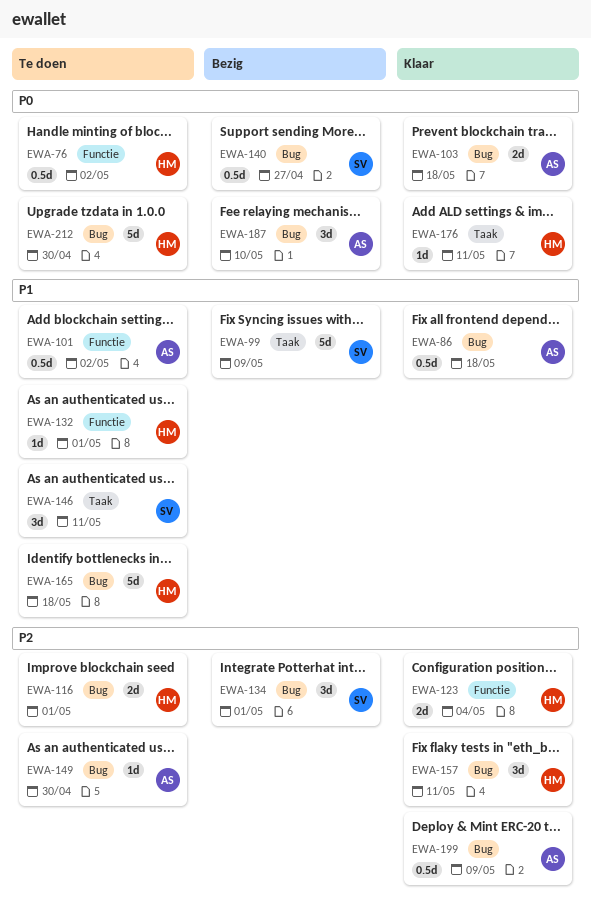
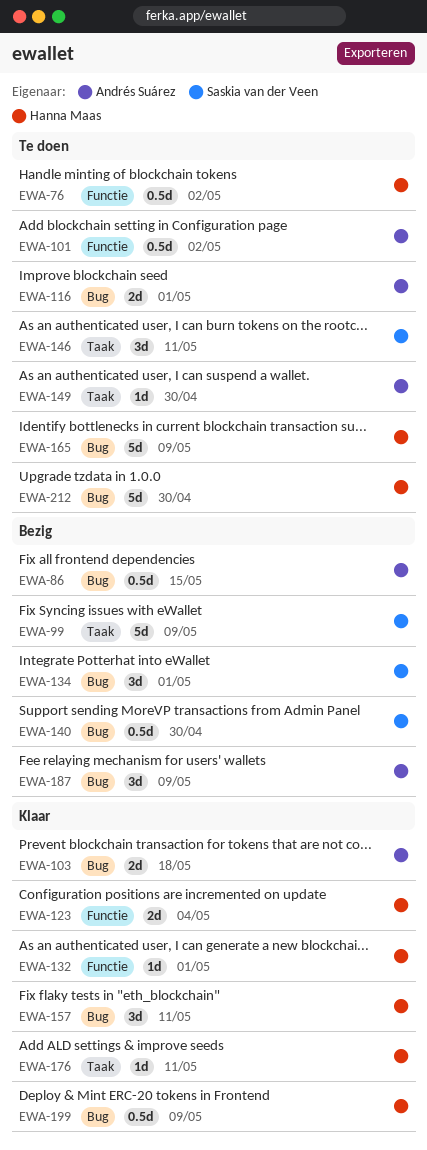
EWA-86, status: Klaar -> Bezig
EWA-86, due: May 18 -> May 15
EWA-116, owner: Hanna Maas -> Andrés Suárez
EWA-132, status: Te doen -> Klaar
EWA-140, due: Apr 27 -> Apr 30
EWA-149, label: Bug -> Taak
EWA-165, due: May 18 -> May 9
EWA-187, due: May 10 -> May 9
EWA-199, owner: Andrés Suárez -> Hanna Maas

